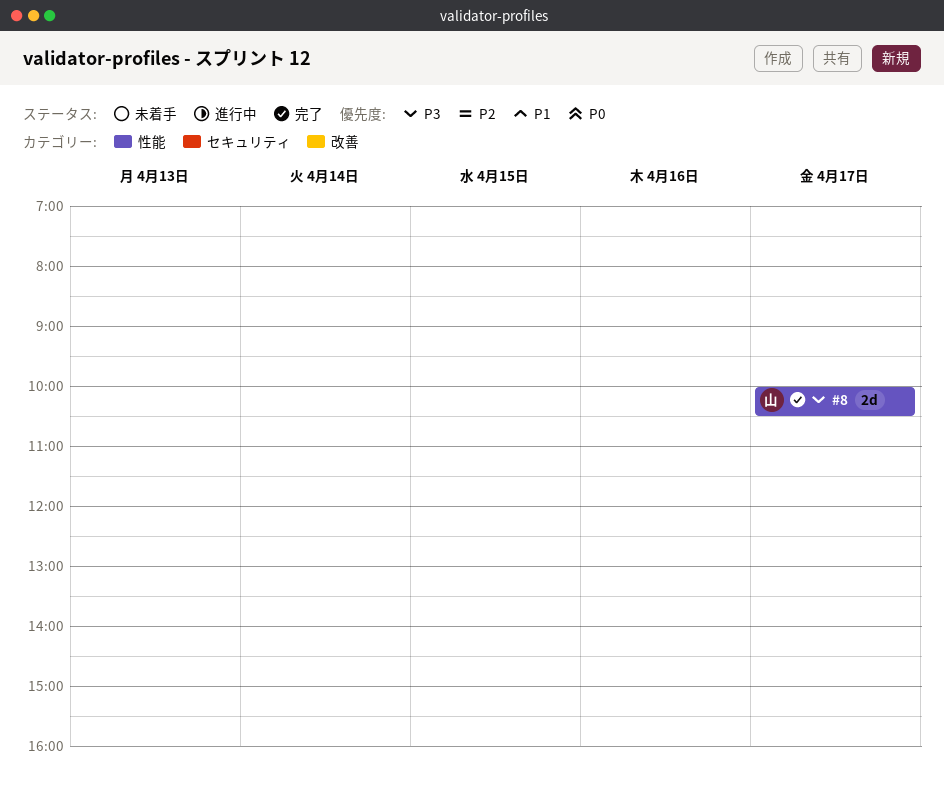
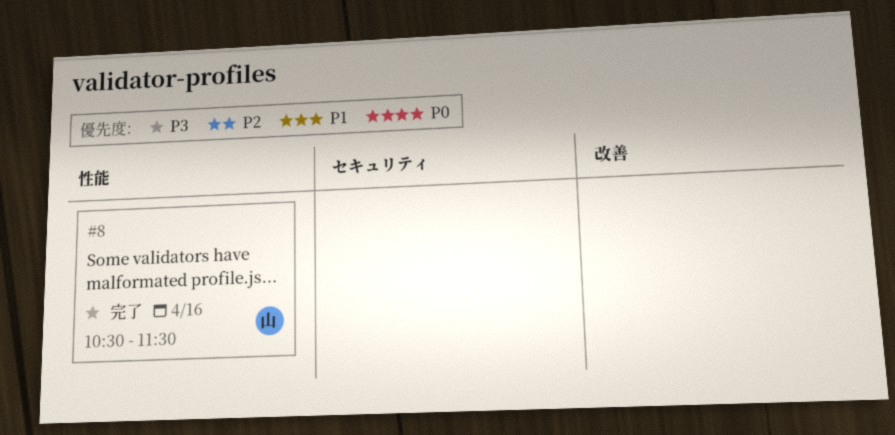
#8, day: Apr 17 -> Apr 16
#8, begins: 10:00 -> 10:30
#8, ends: 10:30 -> 11:30

